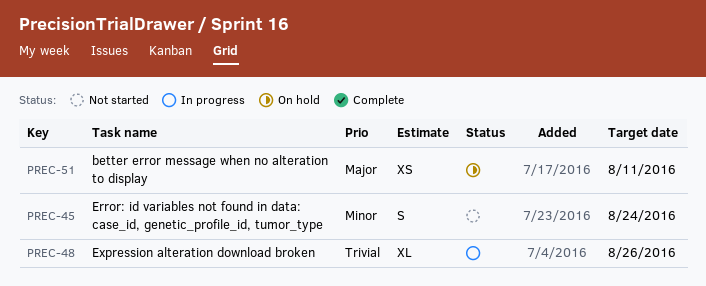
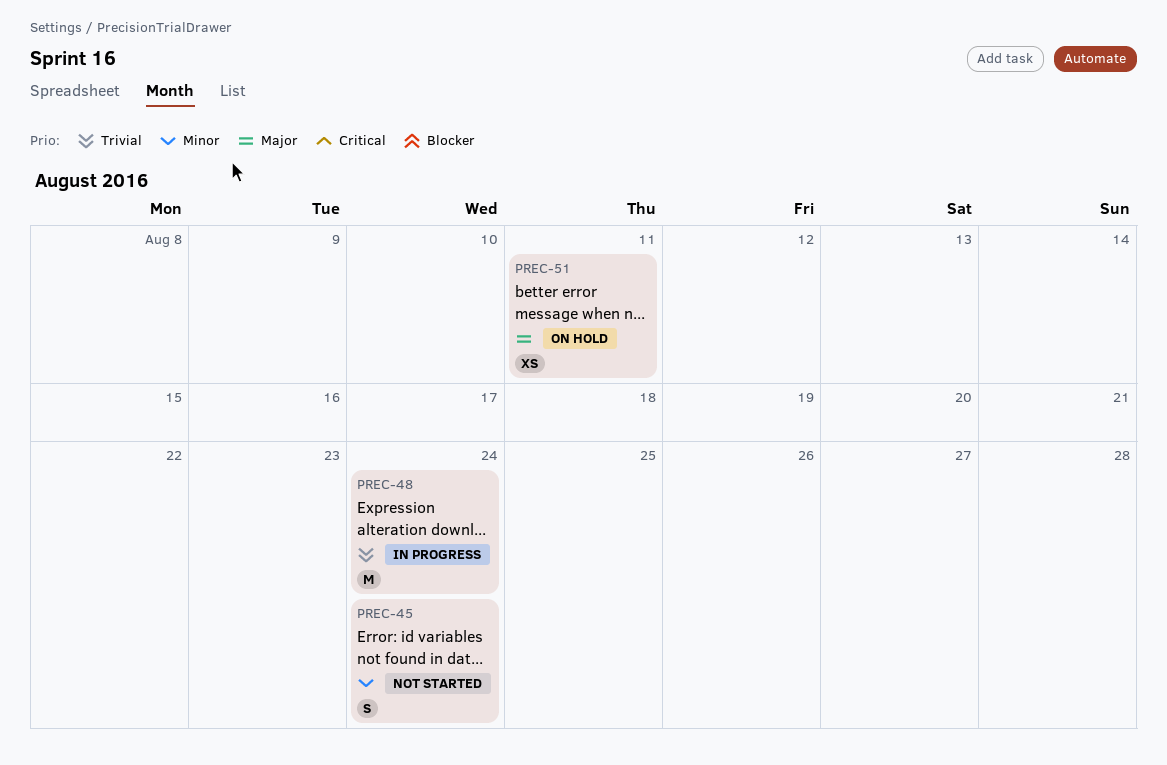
PREC-48, estimate: XL -> M
PREC-48, due: Aug 26 -> Aug 24

